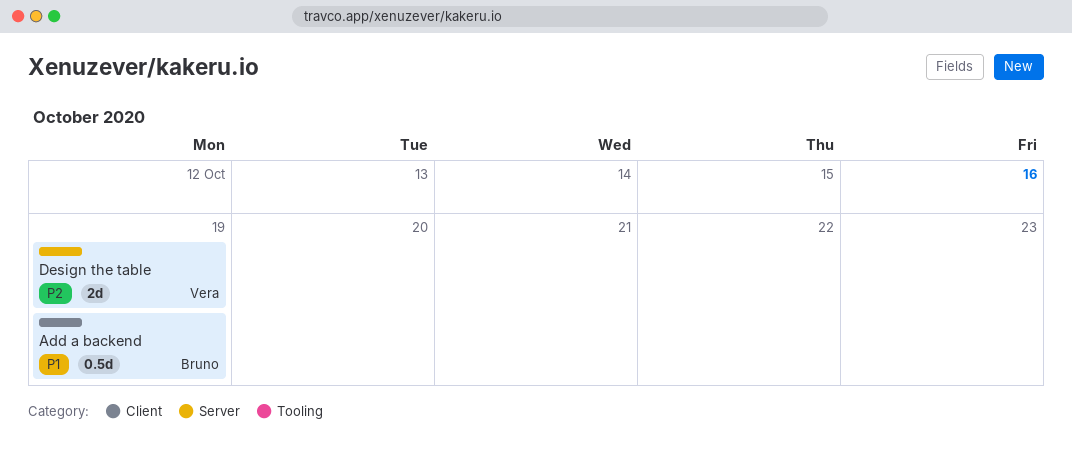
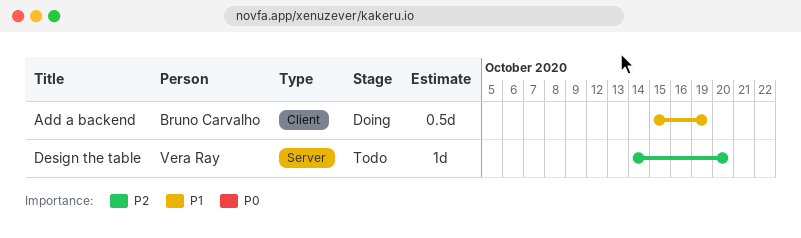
Design the table, estimate: 2d -> 1d
Design the table, due: Oct 19 -> Oct 20

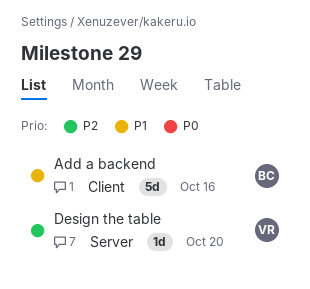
Add a backend, estimate: 0.5d -> 5d
Add a backend, due: Oct 19 -> Oct 16

